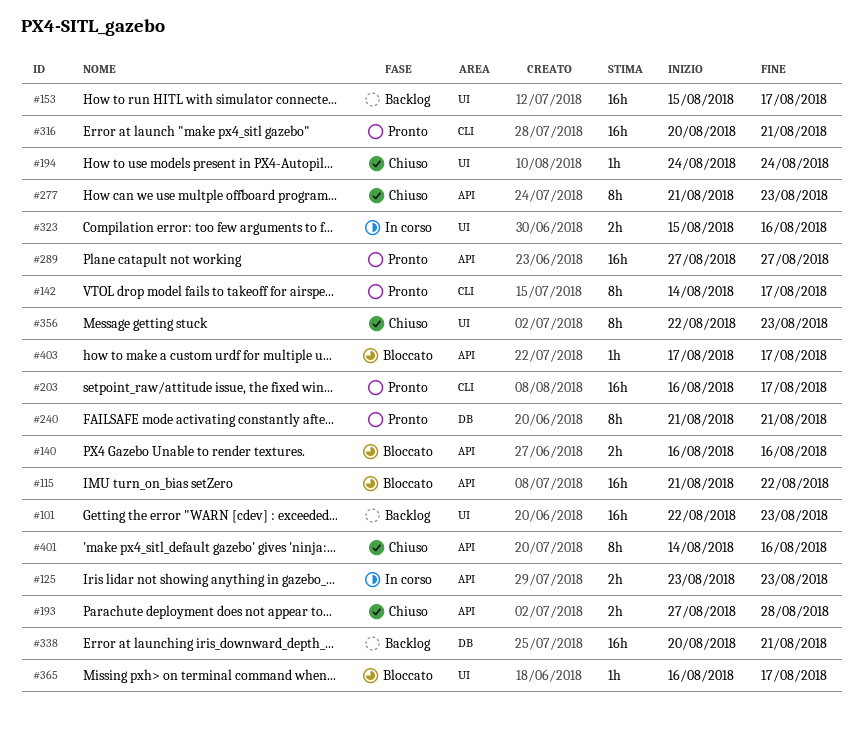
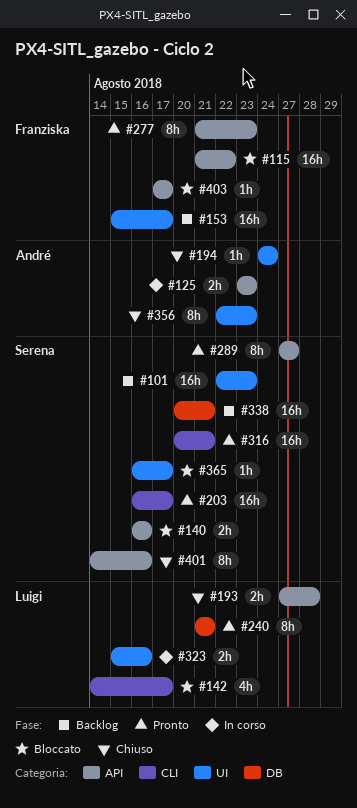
#142, status: Pronto -> Bloccato
#142, estimate: 8h -> 4h
#277, status: Chiuso -> Pronto
#289, estimate: 16h -> 8h

